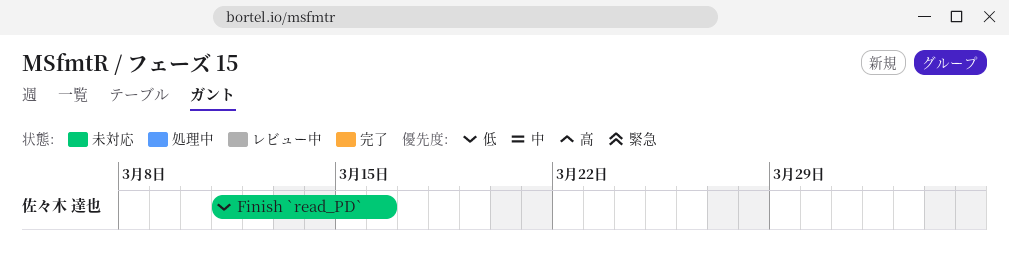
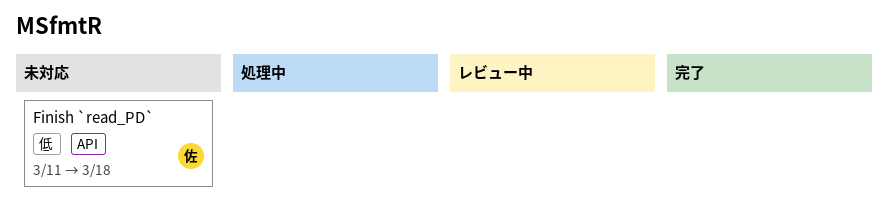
Finish `read_PD`, due: Mar 16 -> Mar 18

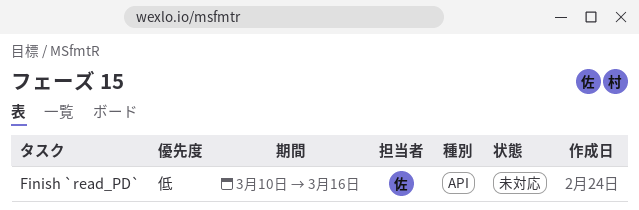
Finish `read_PD`, start: Mar 11 -> Mar 10
Finish `read_PD`, due: Mar 18 -> Mar 16

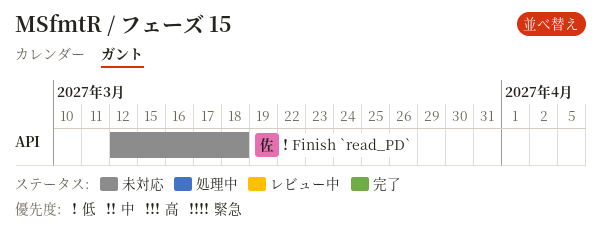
Finish `read_PD`, start: Mar 10 -> Mar 12
Finish `read_PD`, due: Mar 16 -> Mar 18

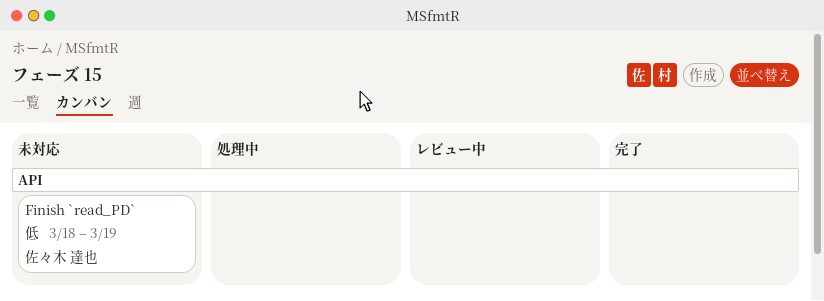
Finish `read_PD`, start: Mar 12 -> Mar 18
Finish `read_PD`, due: Mar 18 -> Mar 19

